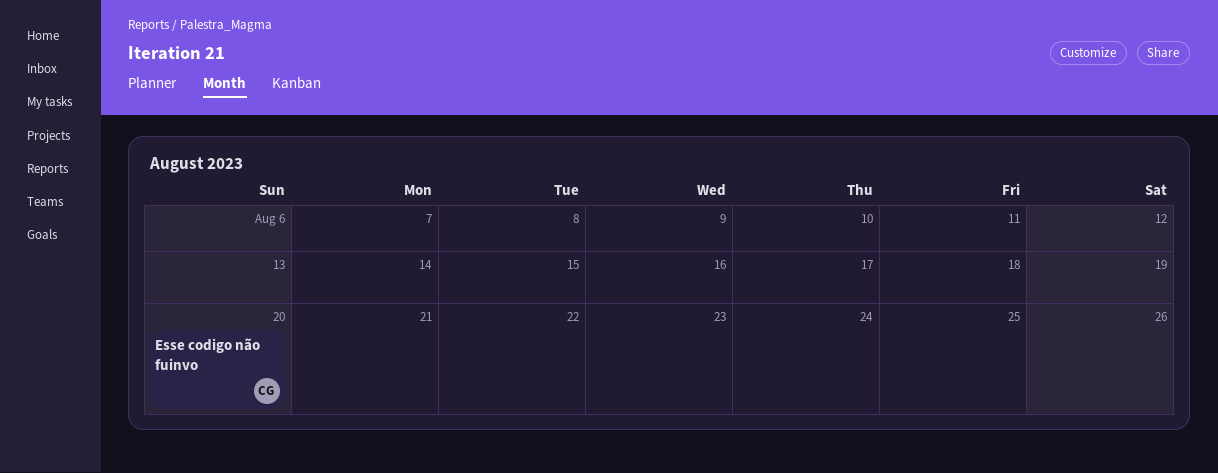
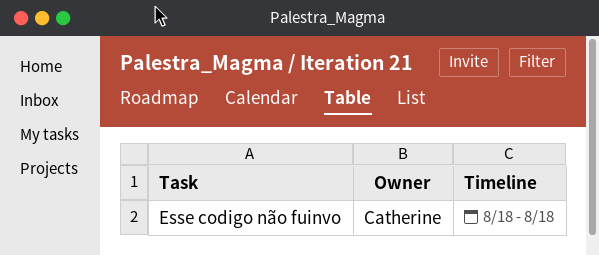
Esse codigo não fuinvo, due: Aug 20 -> Aug 18

